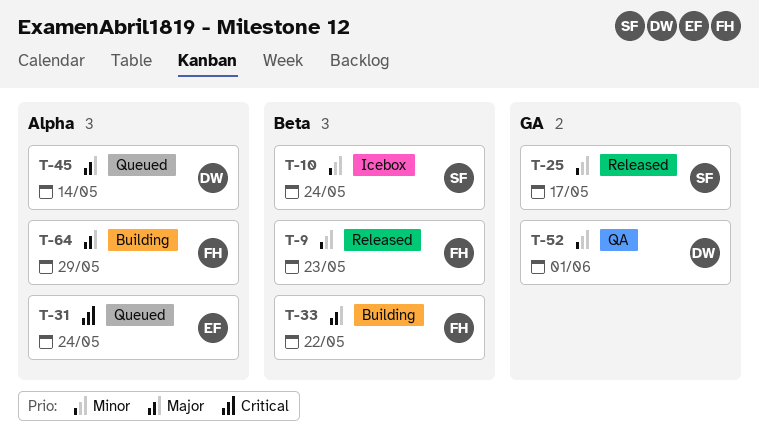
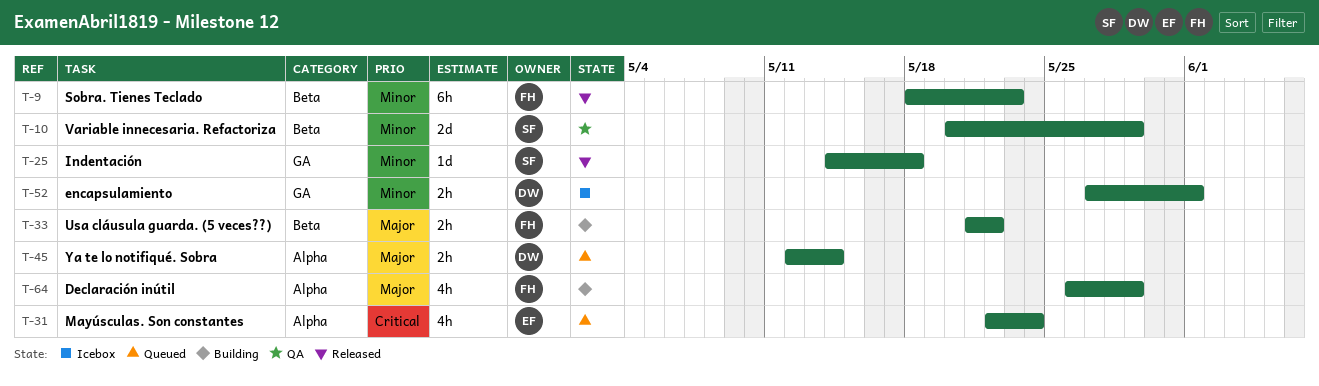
T-10, status: Icebox -> QA
T-10, due: May 24 -> May 29
T-25, due: May 17 -> May 18
T-52, status: QA -> Icebox

